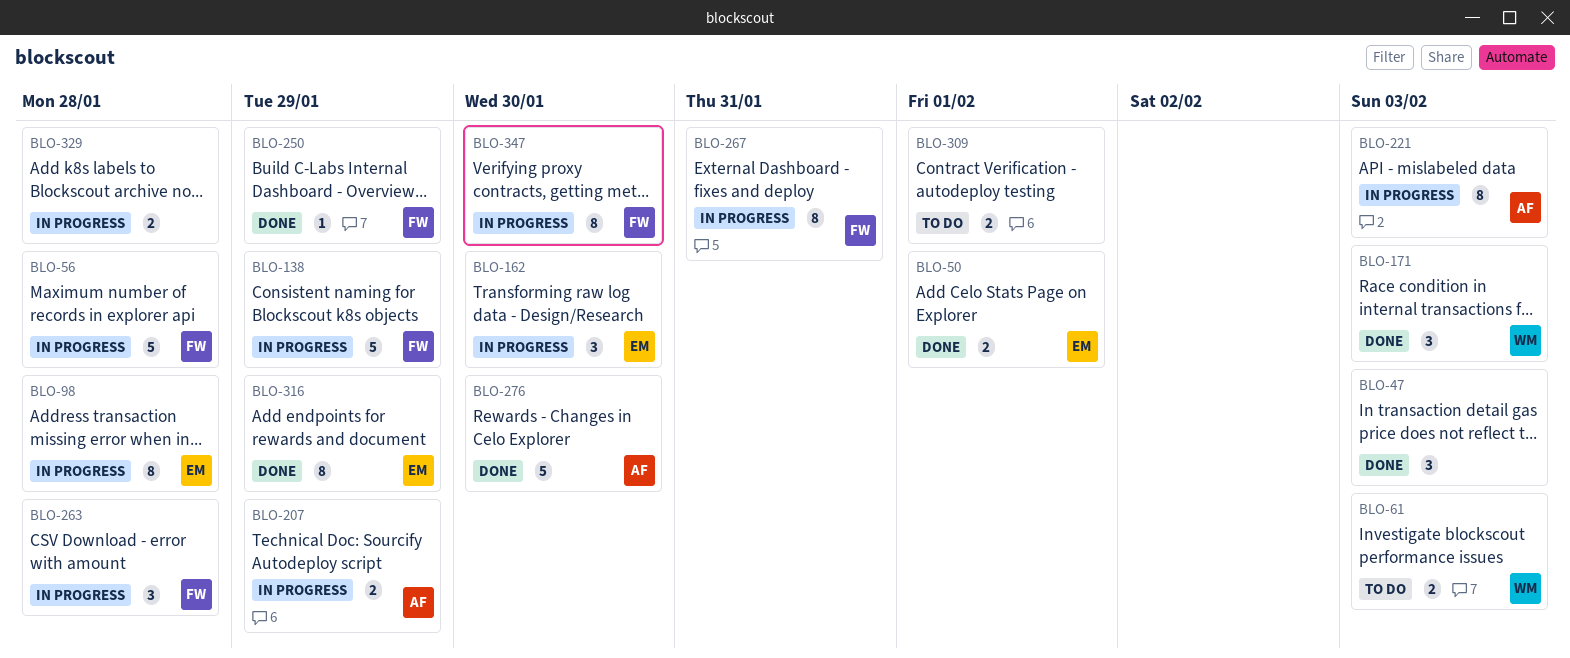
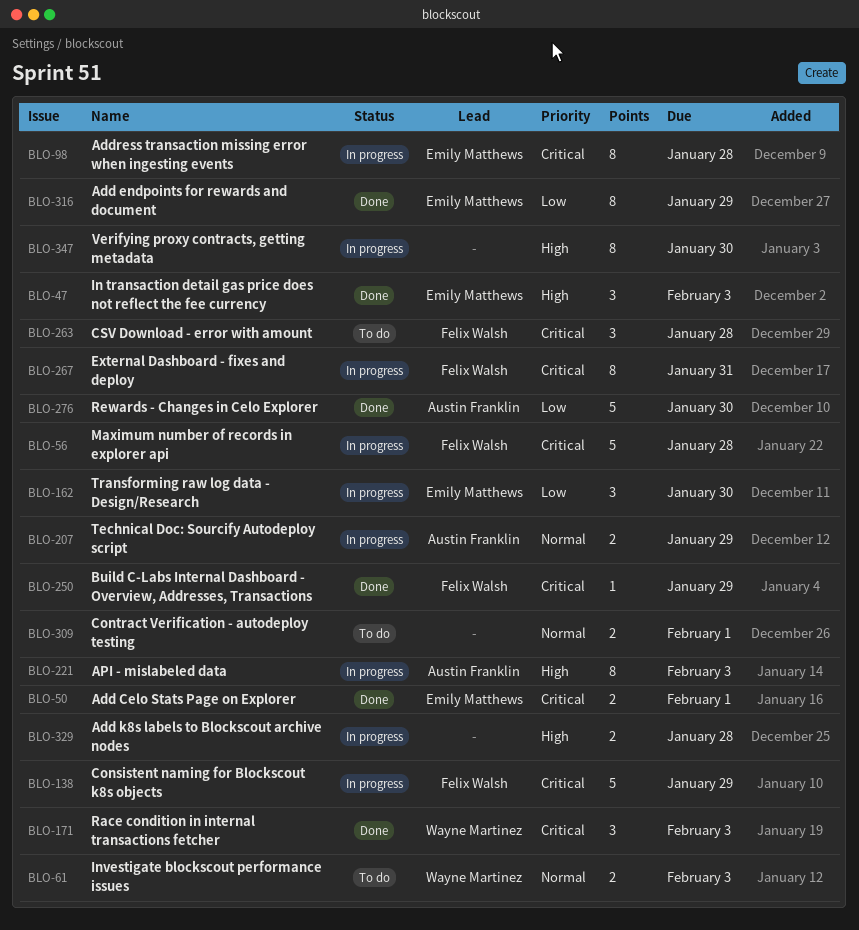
BLO-47, owner: none -> Emily Matthews
BLO-263, status: In progress -> To do
BLO-347, owner: Felix Walsh -> none

